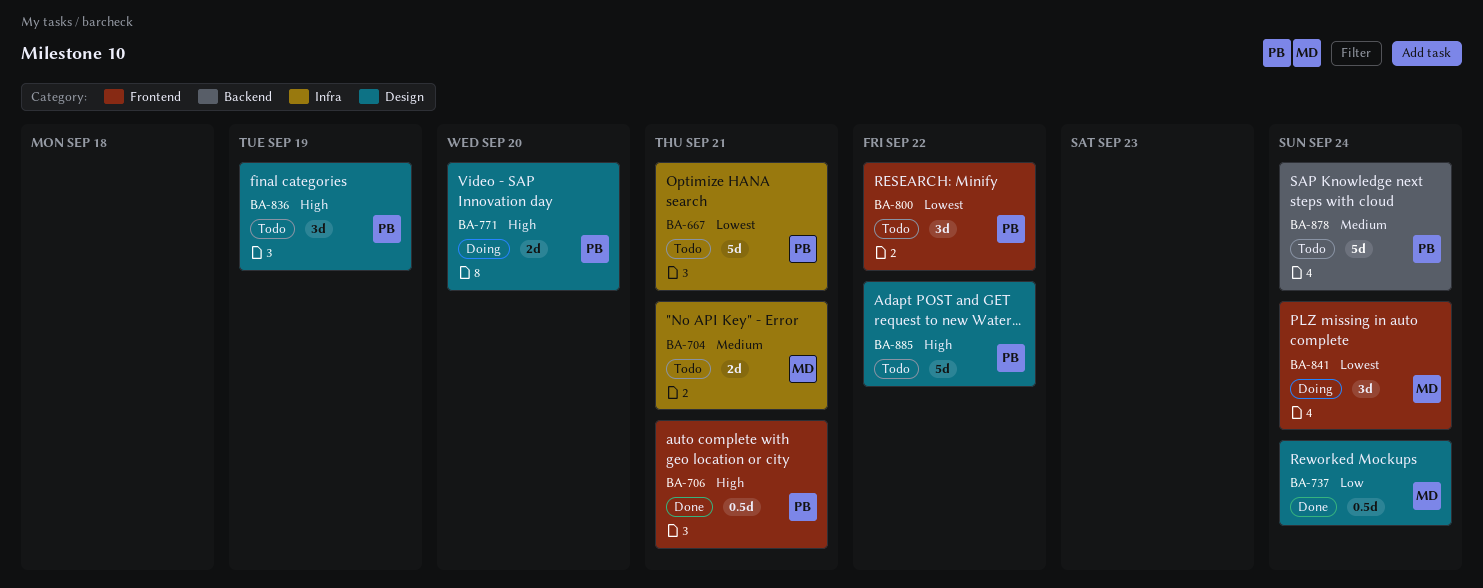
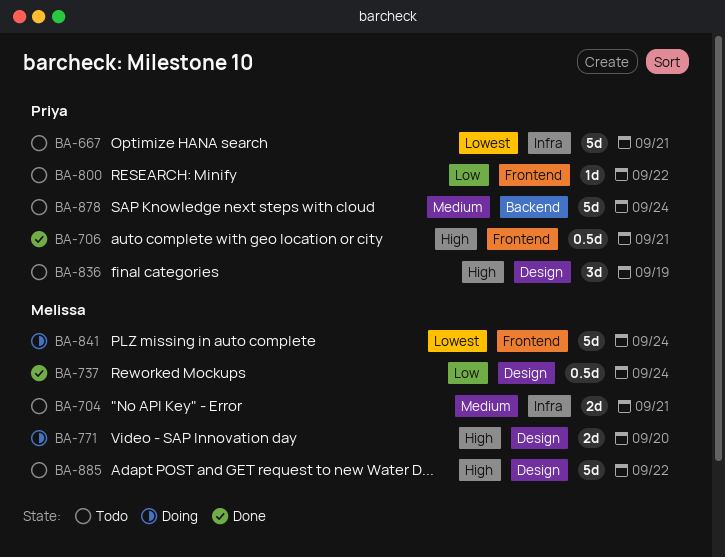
BA-771, owner: Priya -> Melissa
BA-800, priority: Lowest -> Low
BA-800, estimate: 3d -> 1d
BA-841, estimate: 3d -> 5d
BA-885, owner: Priya -> Melissa

